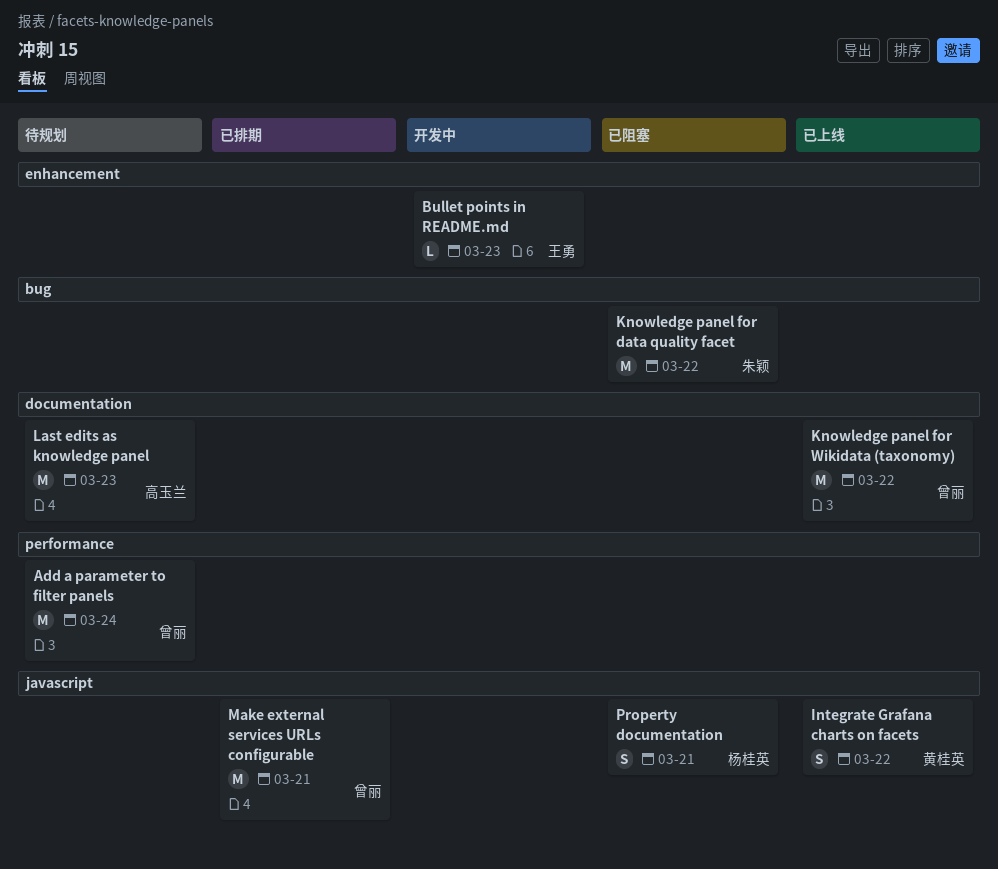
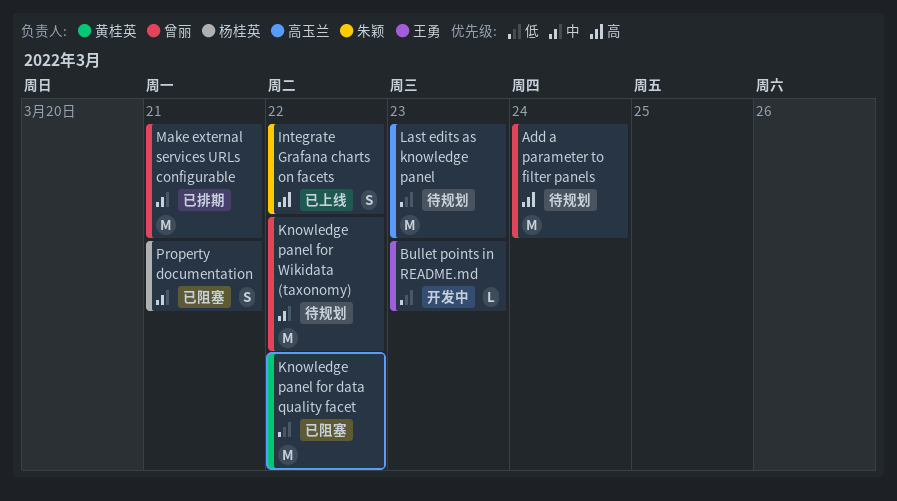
Integrate Grafana charts on facets, owner: 黄桂英 -> 朱颖
Knowledge panel for data quality facet, owner: 朱颖 -> 黄桂英
Knowledge panel for Wikidata (taxonomy), status: 已上线 -> 待规划

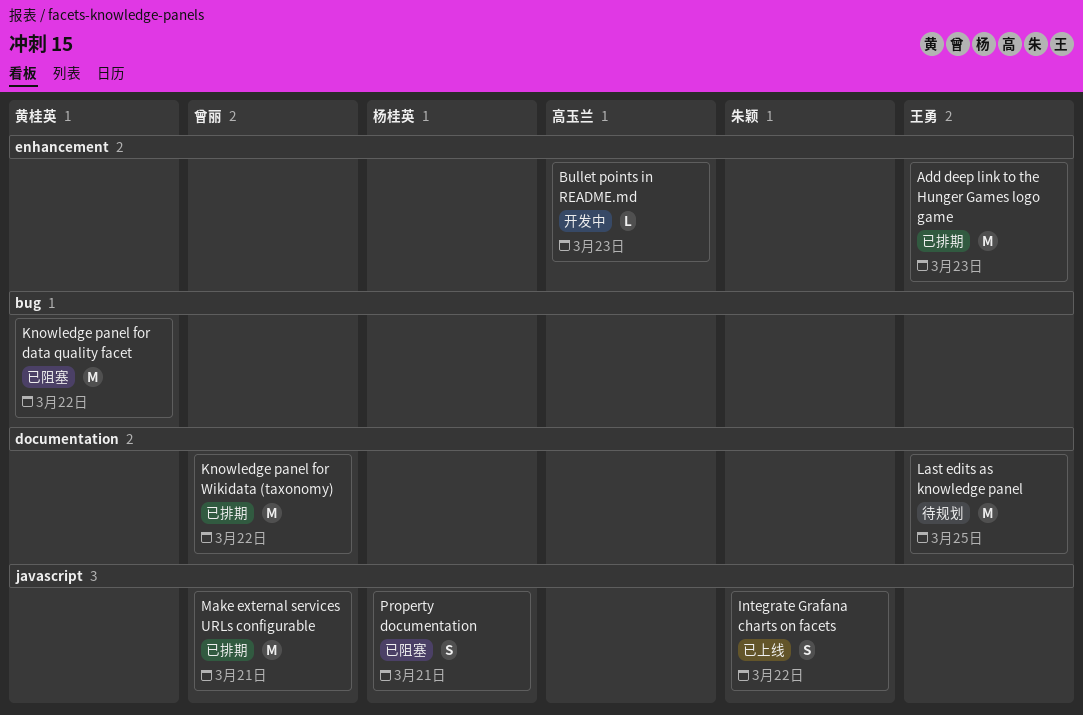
Add a parameter to filter panels: present -> none
Add deep link to the Hunger Games logo game: none -> present
Bullet points in README.md, owner: 王勇 -> 高玉兰
Knowledge panel for Wikidata (taxonomy), status: 待规划 -> 已排期
Last edits as knowledge panel, owner: 高玉兰 -> 王勇
Last edits as knowledge panel, due: Mar 23 -> Mar 25

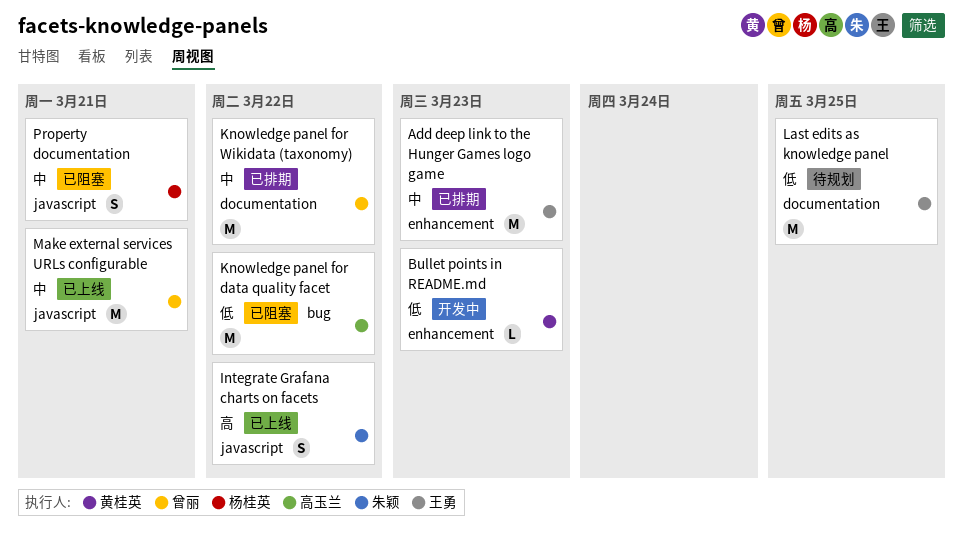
Bullet points in README.md, owner: 高玉兰 -> 黄桂英
Knowledge panel for data quality facet, owner: 黄桂英 -> 高玉兰
Make external services URLs configurable, status: 已排期 -> 已上线

